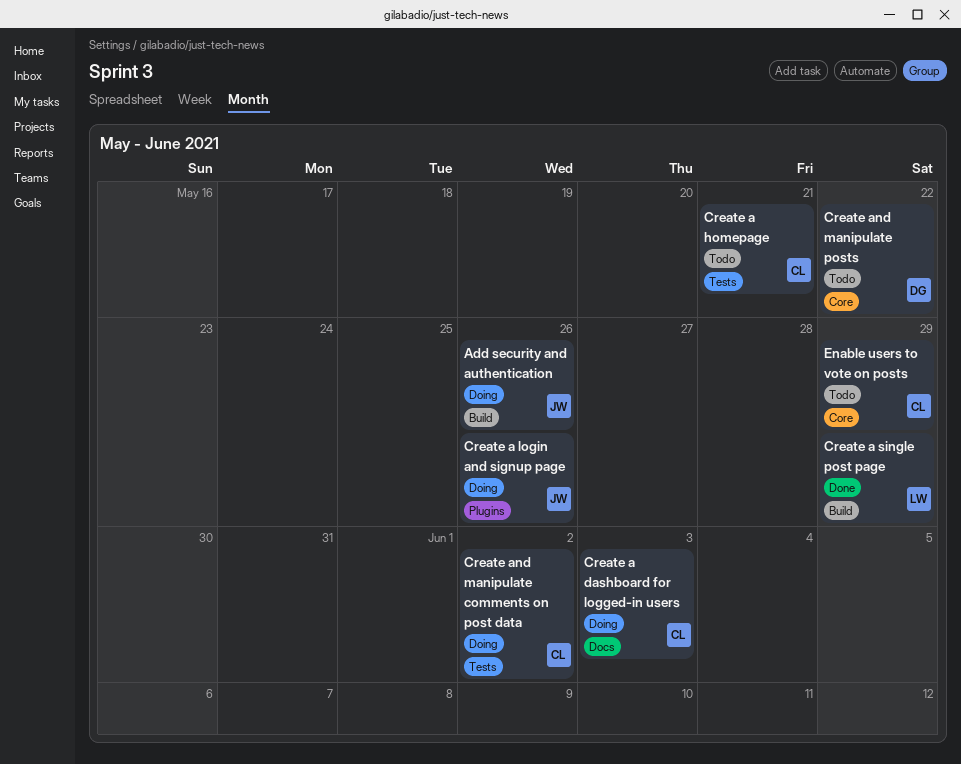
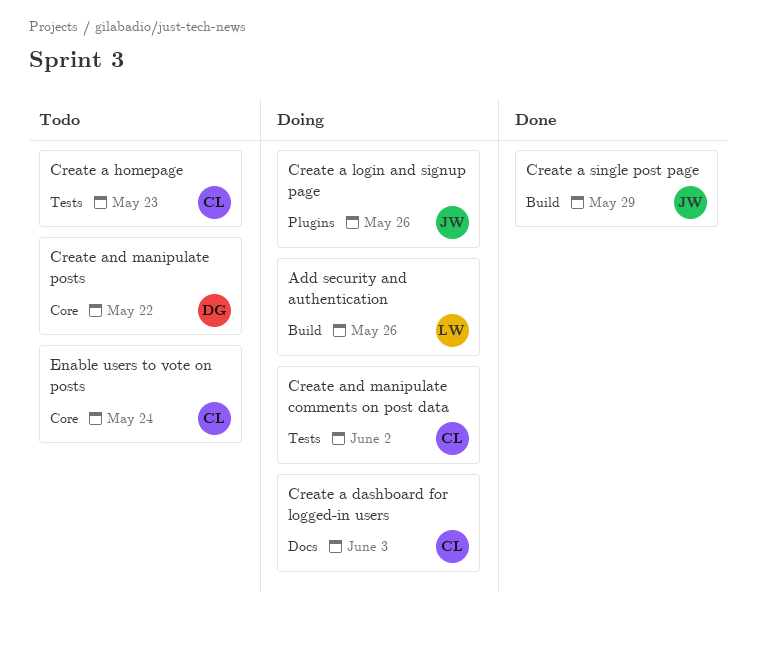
Add security and authentication, owner: JW -> LW
Create a homepage, due: May 21 -> May 23
Create a single post page, owner: LW -> JW
Enable users to vote on posts, due: May 29 -> May 24

